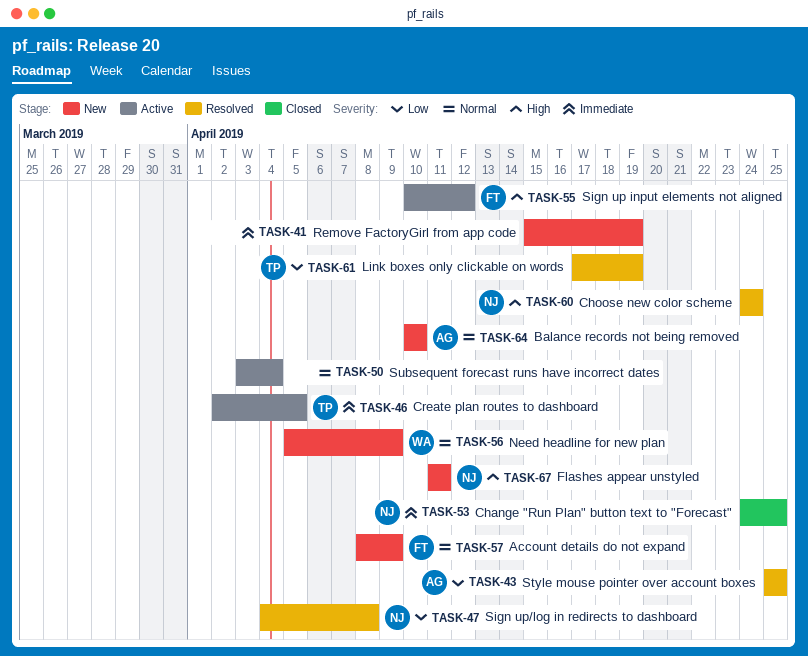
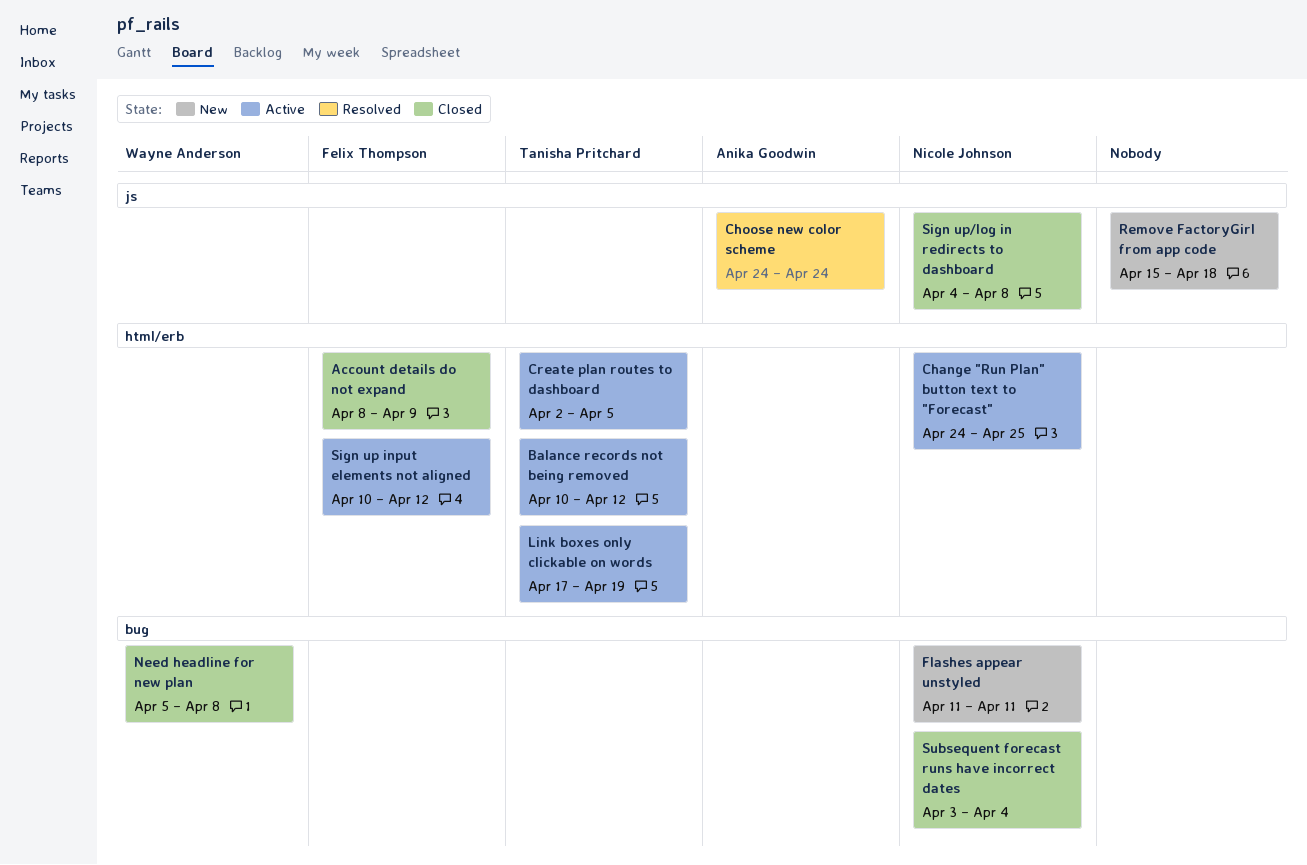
Account details do not expand, status: New -> Closed
Balance records not being removed, status: New -> Active
Balance records not being removed, owner: Anika Goodwin -> Tanisha Pritchard
Balance records not being removed, due: Apr 10 -> Apr 12
Change "Run Plan" button text to "Forecast", status: Closed -> Active
Choose new color scheme, owner: Nicole Johnson -> Anika Goodwin
Link boxes only clickable on words, status: Resolved -> Active
Need headline for new plan, status: New -> Closed
Need headline for new plan, due: Apr 9 -> Apr 8
Remove FactoryGirl from app code, due: Apr 19 -> Apr 18
Sign up/log in redirects to dashboard, status: Resolved -> Closed
Style mouse pointer over account boxes: present -> none
Subsequent forecast runs have incorrect dates, status: Active -> Closed
Subsequent forecast runs have incorrect dates, owner: none -> Nicole Johnson

